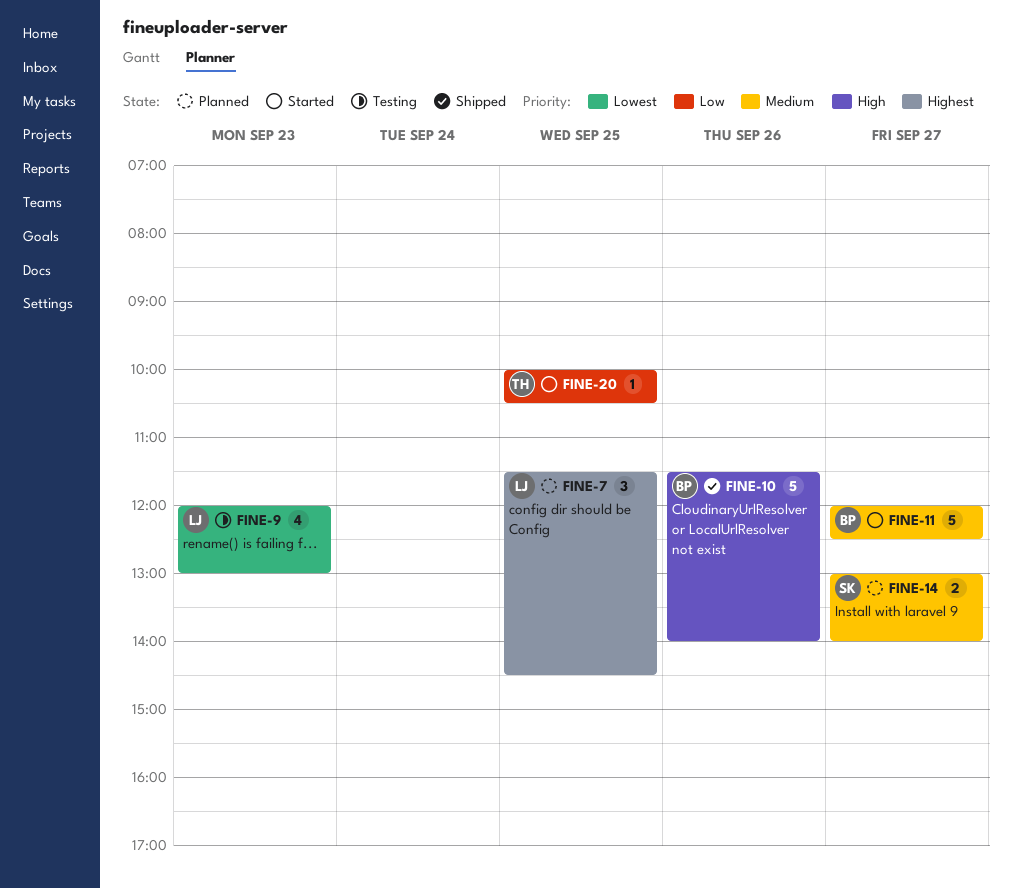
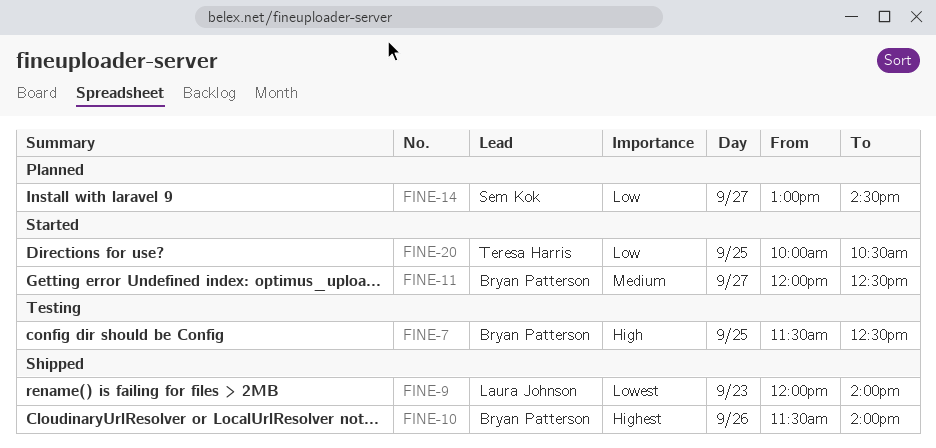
FINE-7, status: Planned -> Testing
FINE-7, owner: Laura Johnson -> Bryan Patterson
FINE-7, priority: Highest -> High
FINE-7, ends: 14:30 -> 12:30
FINE-9, status: Testing -> Shipped
FINE-9, ends: 13:00 -> 14:00
FINE-10, priority: High -> Highest
FINE-14, priority: Medium -> Low
FINE-14, ends: 14:00 -> 14:30

